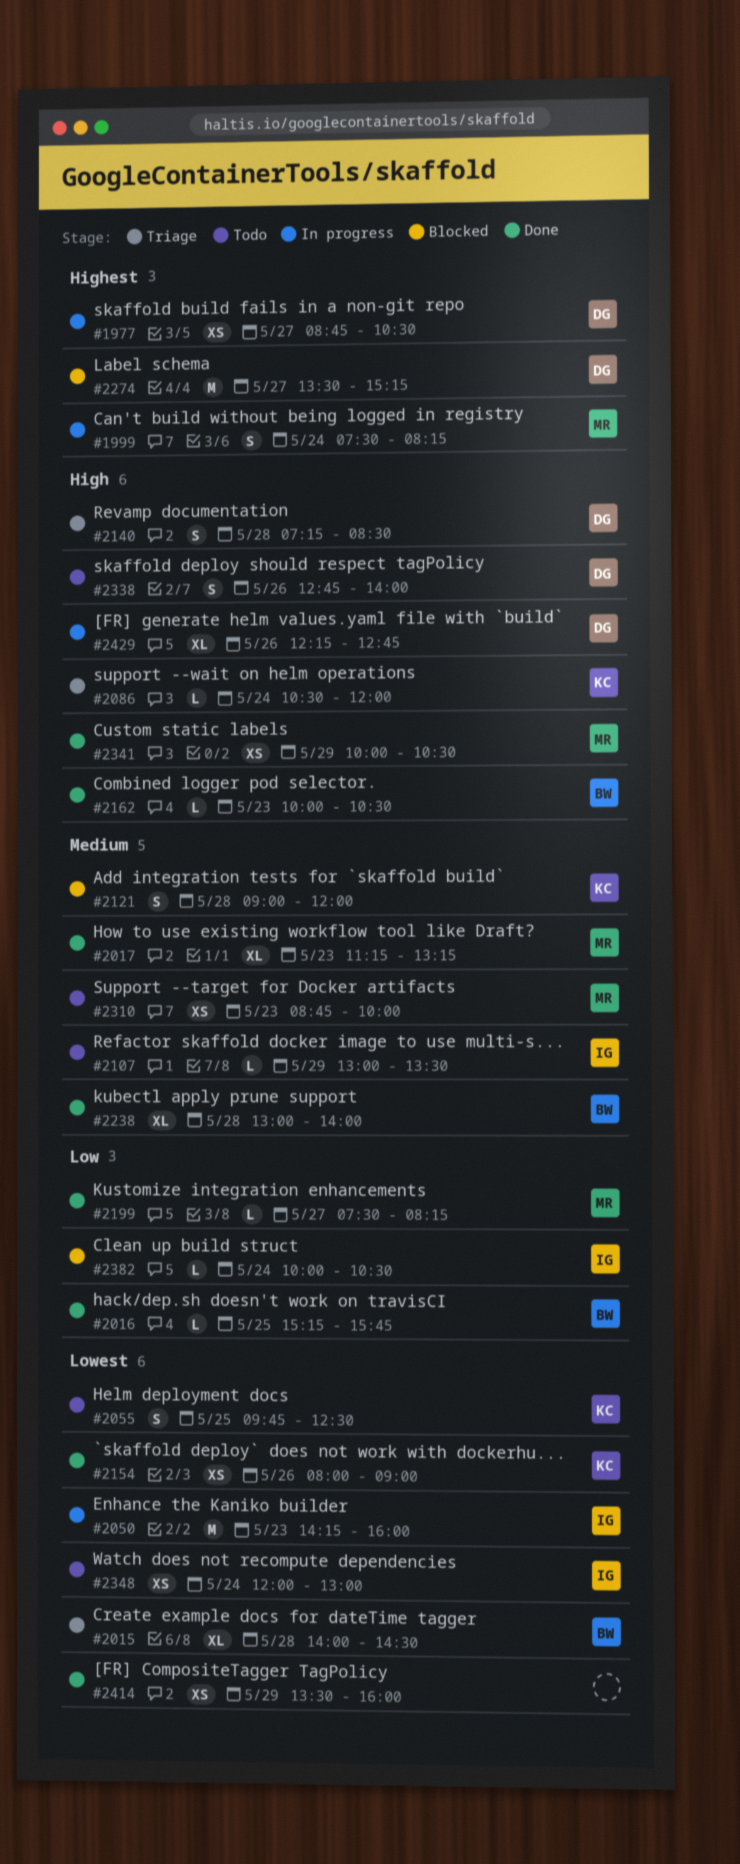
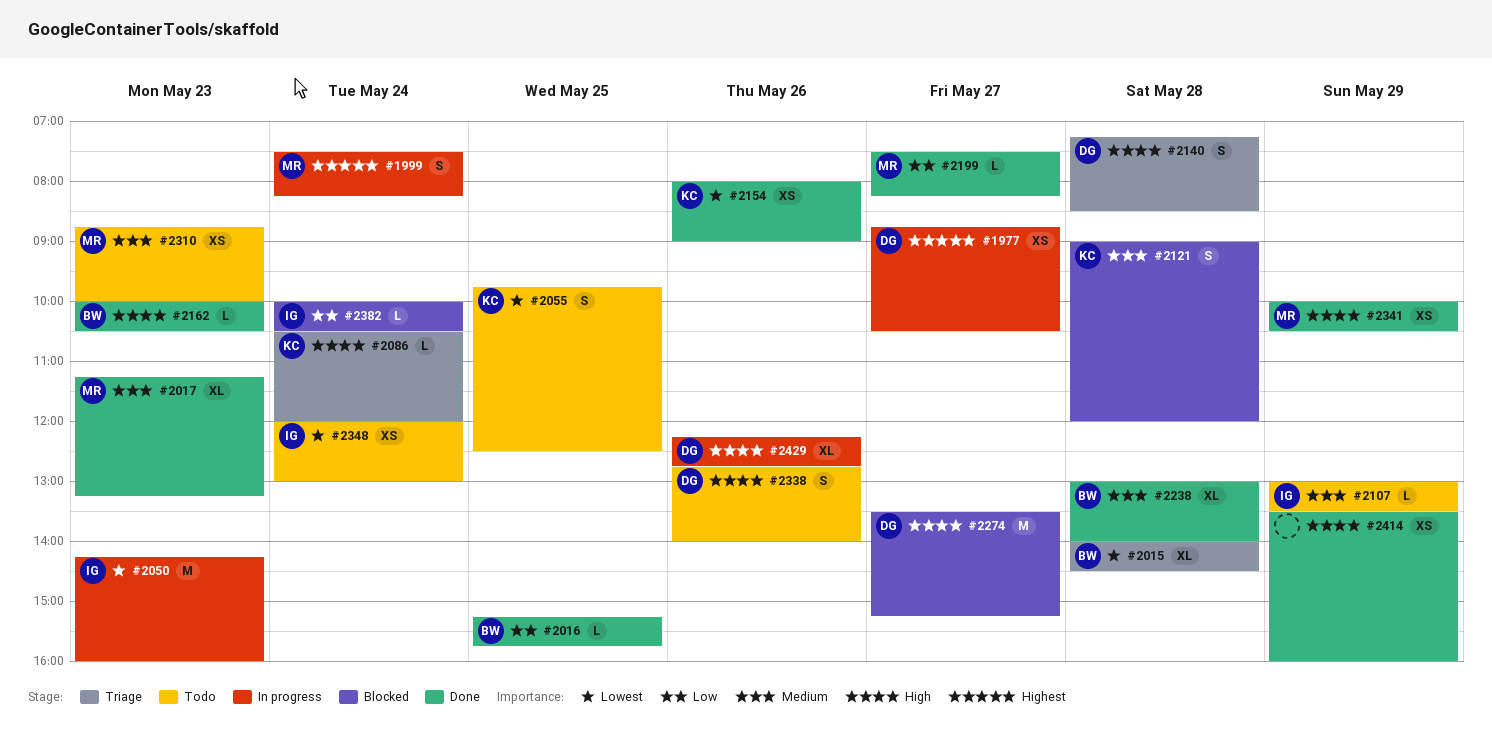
#2274, priority: Highest -> High
#2414, priority: Lowest -> High

